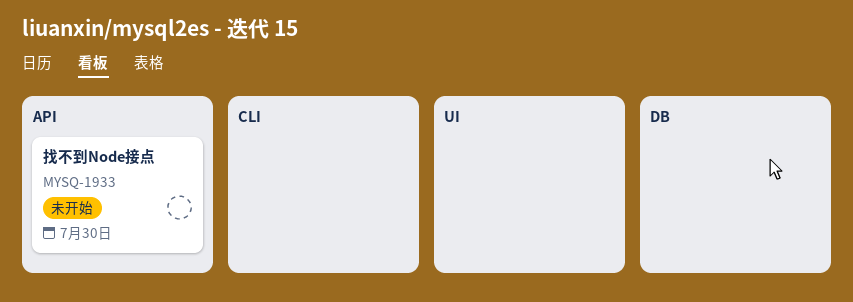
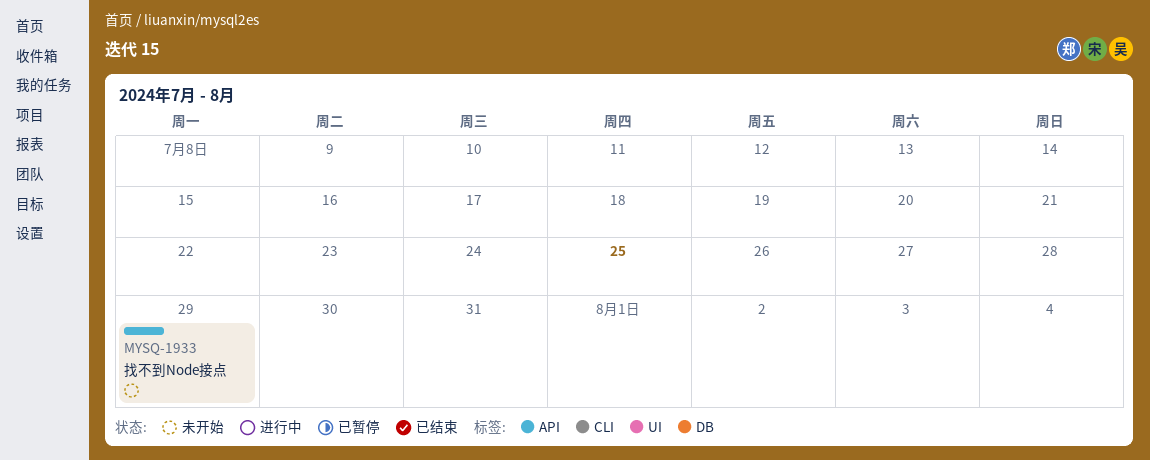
MYSQ-1933, due: Jul 30 -> Jul 29

